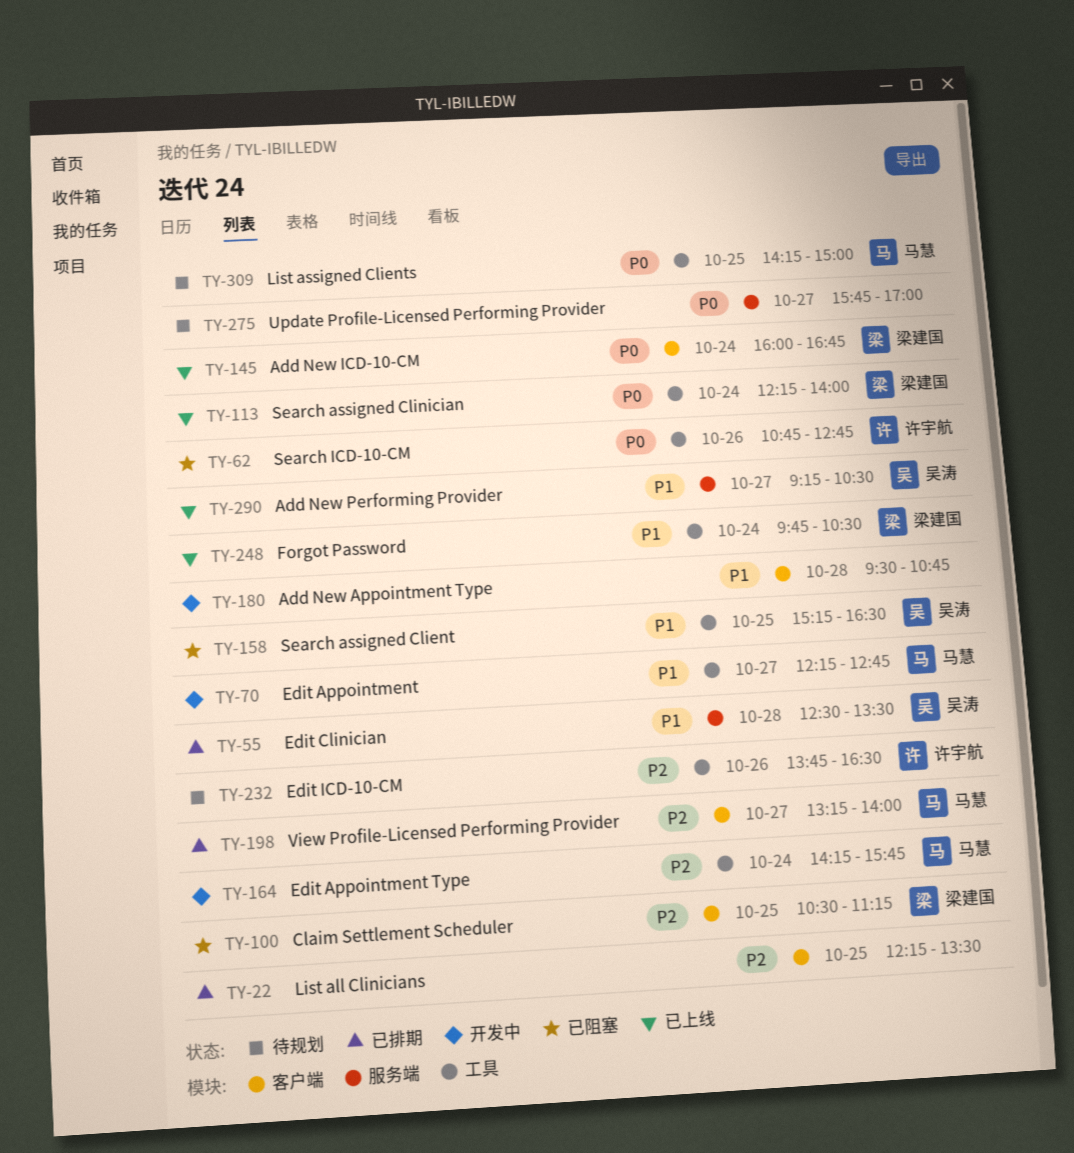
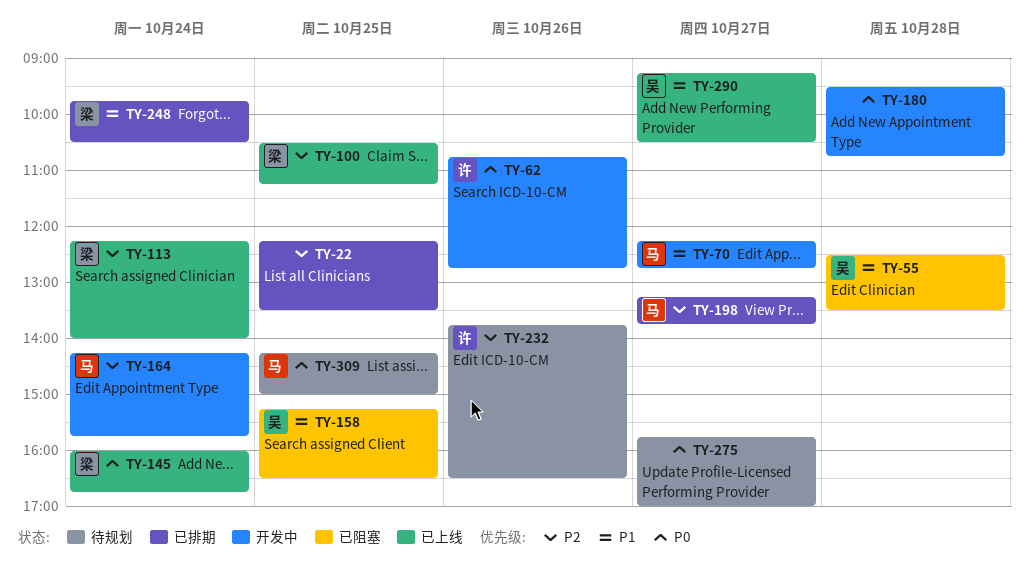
TY-55, status: 已排期 -> 已阻塞
TY-62, status: 已阻塞 -> 开发中
TY-100, status: 已阻塞 -> 已上线
TY-113, priority: P0 -> P2
TY-180, priority: P1 -> P0
TY-198, ends: 14:00 -> 13:45
TY-248, status: 已上线 -> 已排期

